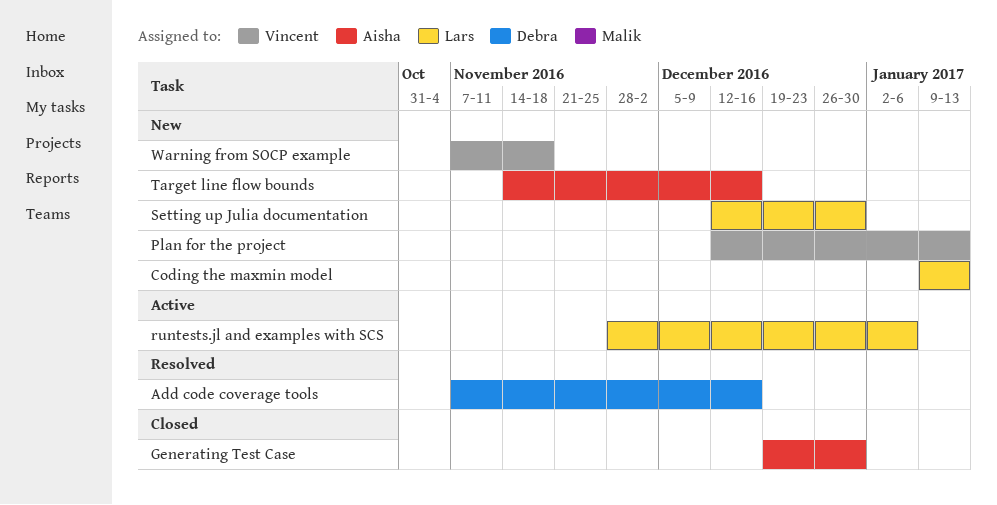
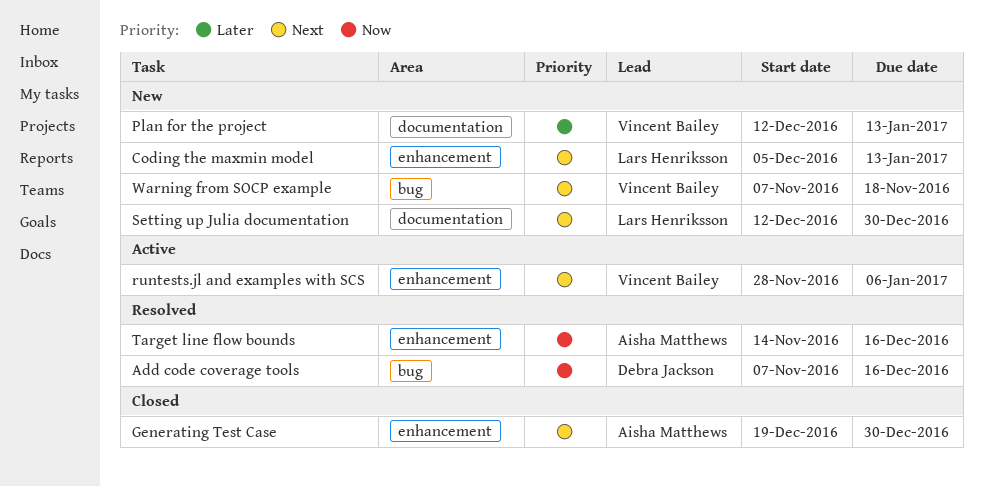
Coding the maxmin model, start: Jan 9 -> Dec 5
runtests.jl and examples with SCS, owner: Lars Henriksson -> Vincent Bailey
Target line flow bounds, status: New -> Resolved

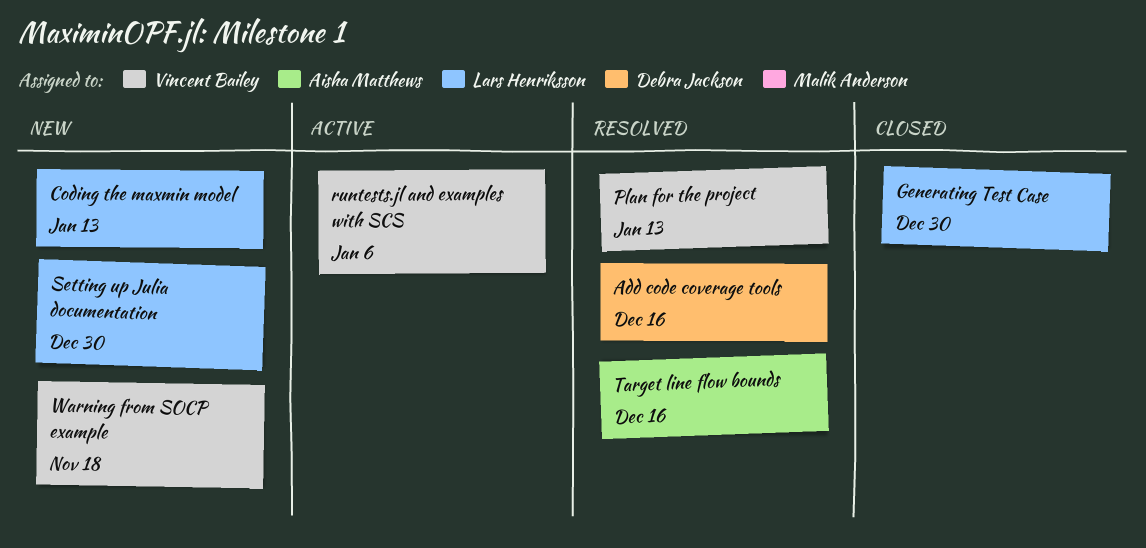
Generating Test Case, owner: Aisha Matthews -> Lars Henriksson
Plan for the project, status: New -> Resolved

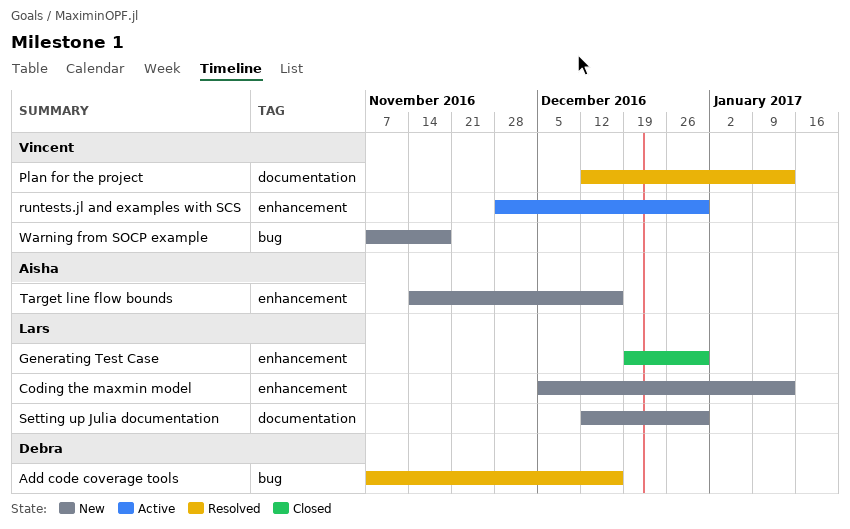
runtests.jl and examples with SCS, due: Jan 6 -> Dec 30
Target line flow bounds, status: Resolved -> New

